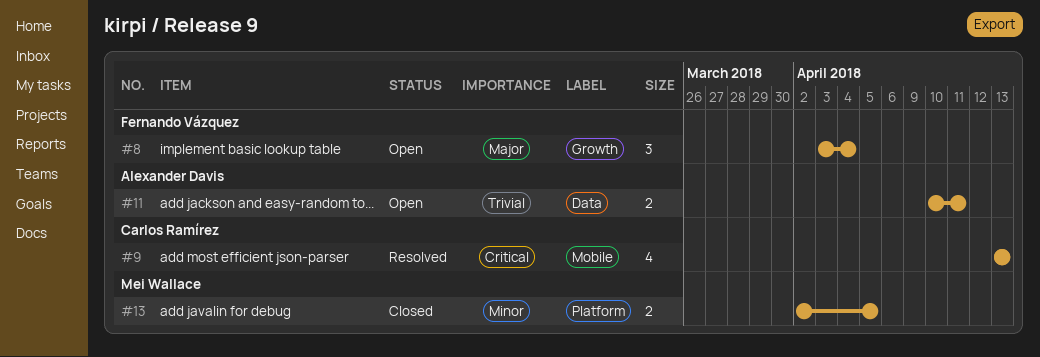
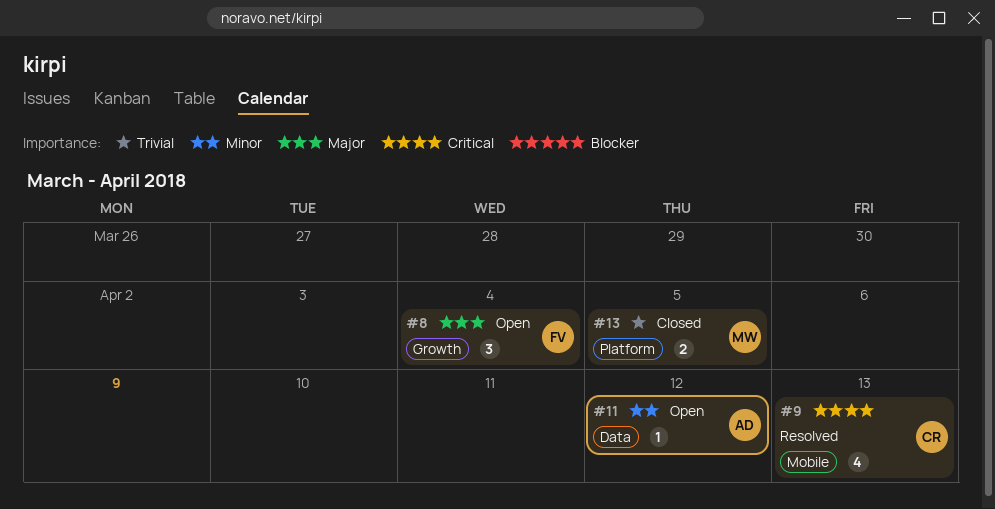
#11, priority: Trivial -> Minor
#11, estimate: 2 -> 1
#11, due: Apr 11 -> Apr 12
#13, priority: Minor -> Trivial

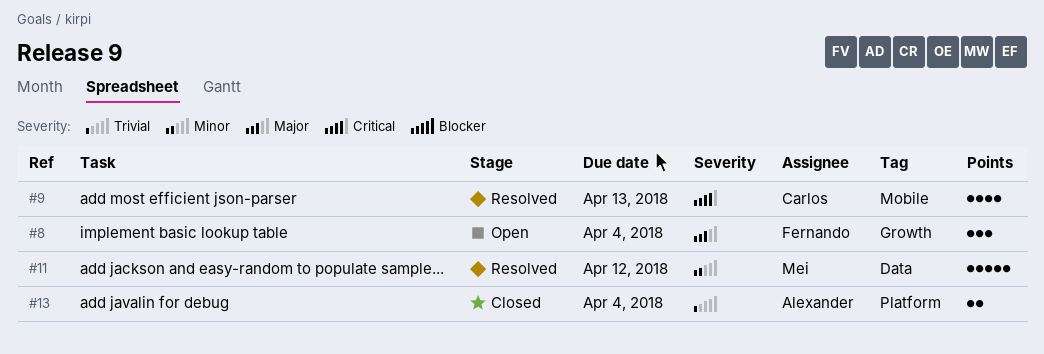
#11, status: Open -> Resolved
#11, owner: Alexander -> Mei
#11, estimate: 1 -> 5
#13, owner: Mei -> Alexander
#13, due: Apr 5 -> Apr 4

